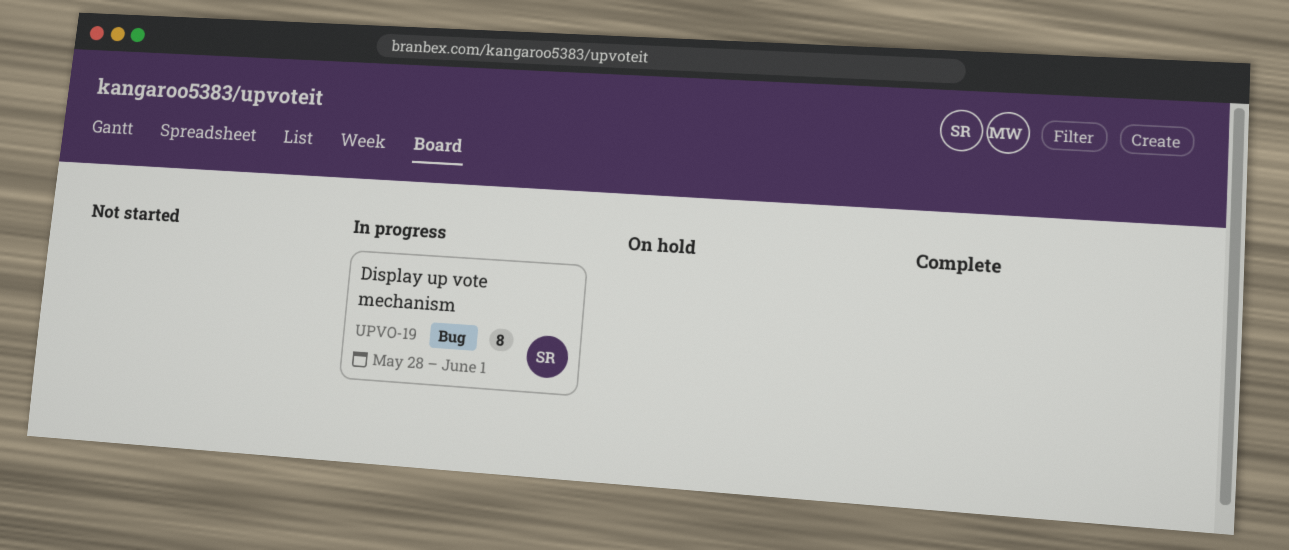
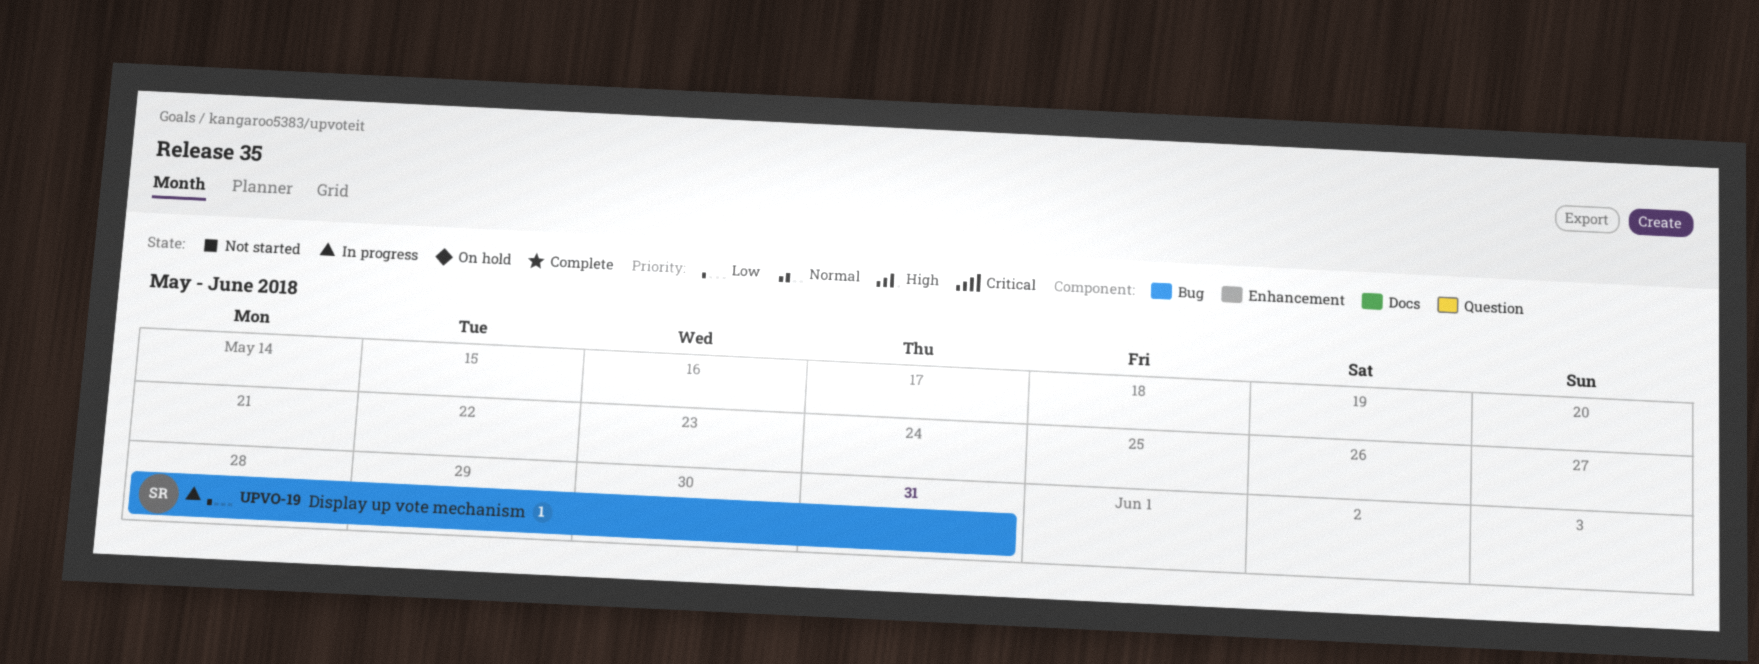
UPVO-19, estimate: 8 -> 1
UPVO-19, due: Jun 1 -> May 31

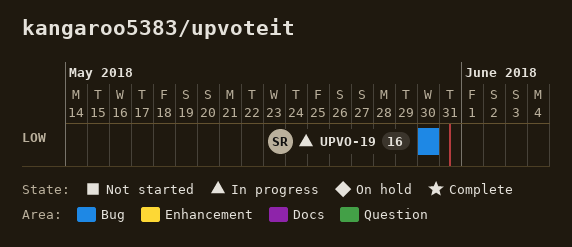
UPVO-19, estimate: 1 -> 16
UPVO-19, start: May 28 -> May 30
UPVO-19, due: May 31 -> May 30

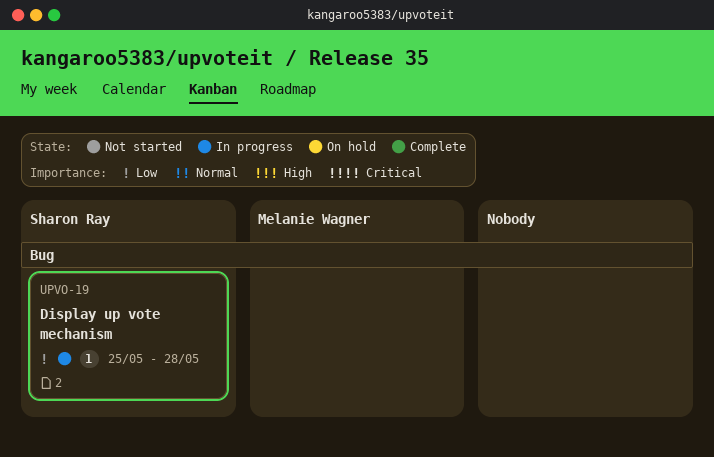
UPVO-19, estimate: 16 -> 1
UPVO-19, start: May 30 -> May 25
UPVO-19, due: May 30 -> May 28

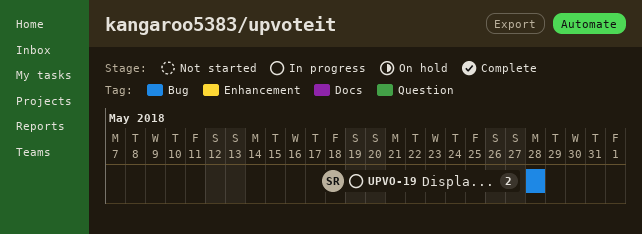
UPVO-19, estimate: 1 -> 2
UPVO-19, start: May 25 -> May 28

